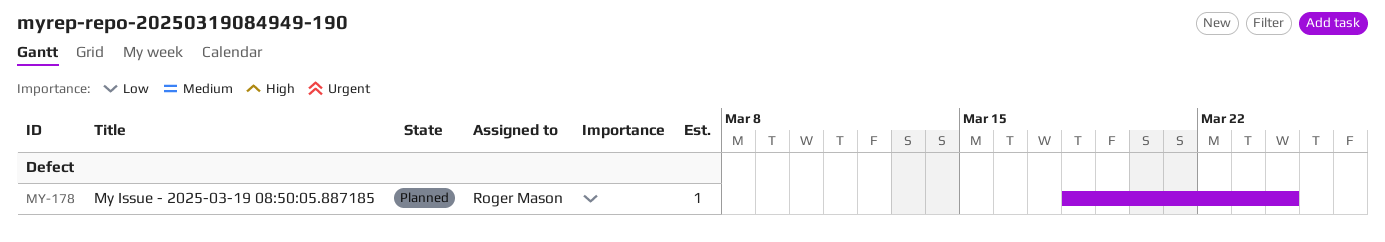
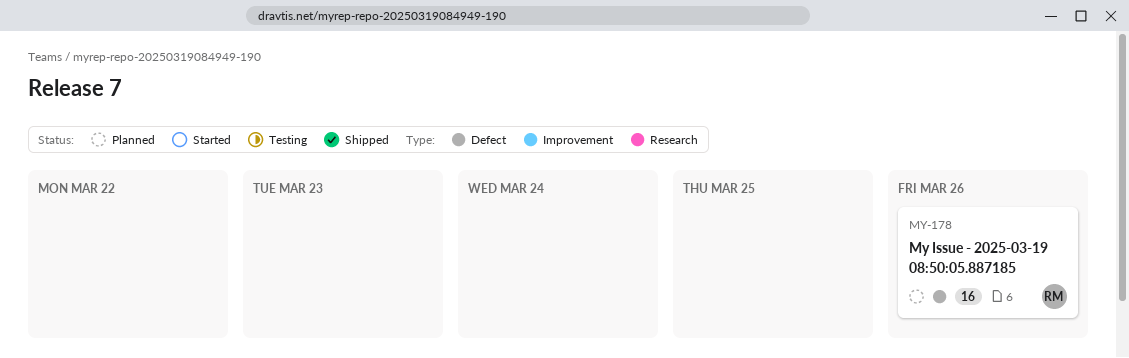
MY-178, estimate: 1 -> 16
MY-178, due: Mar 24 -> Mar 26

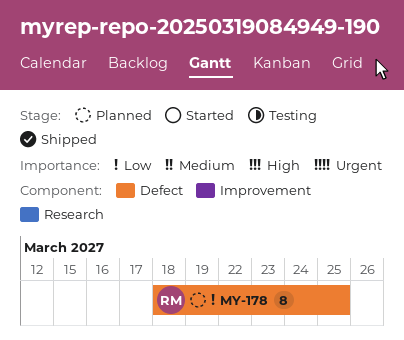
MY-178, estimate: 16 -> 8
MY-178, due: Mar 26 -> Mar 25

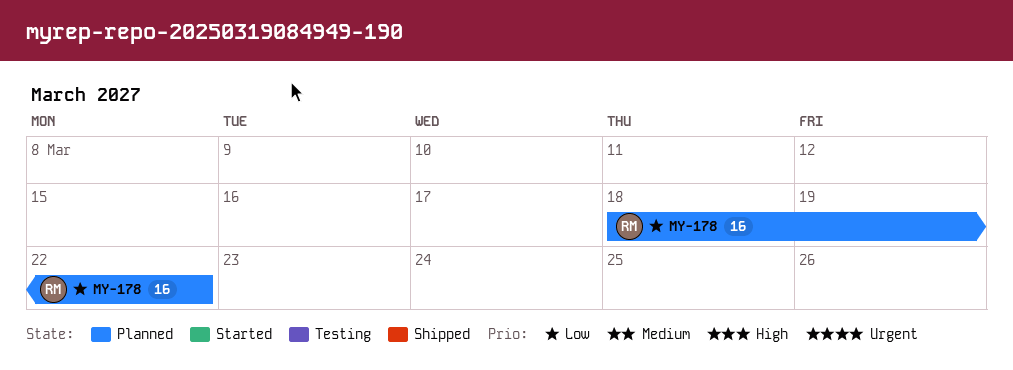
MY-178, estimate: 8 -> 16
MY-178, due: Mar 25 -> Mar 22

